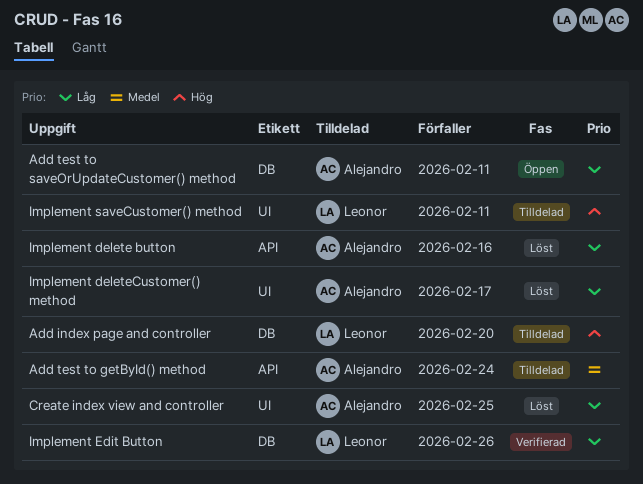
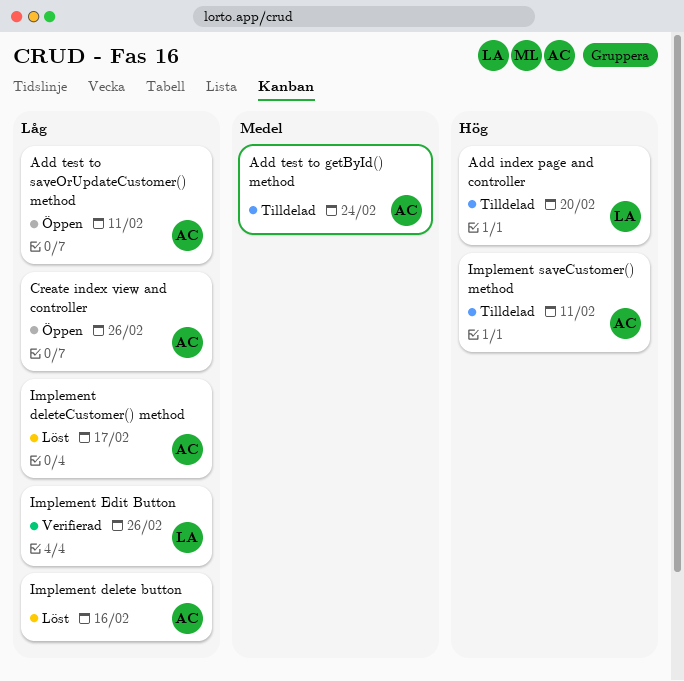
Create index view and controller, status: Löst -> Öppen
Create index view and controller, due: Feb 25 -> Feb 26
Implement saveCustomer() method, owner: Leonor -> Alejandro

